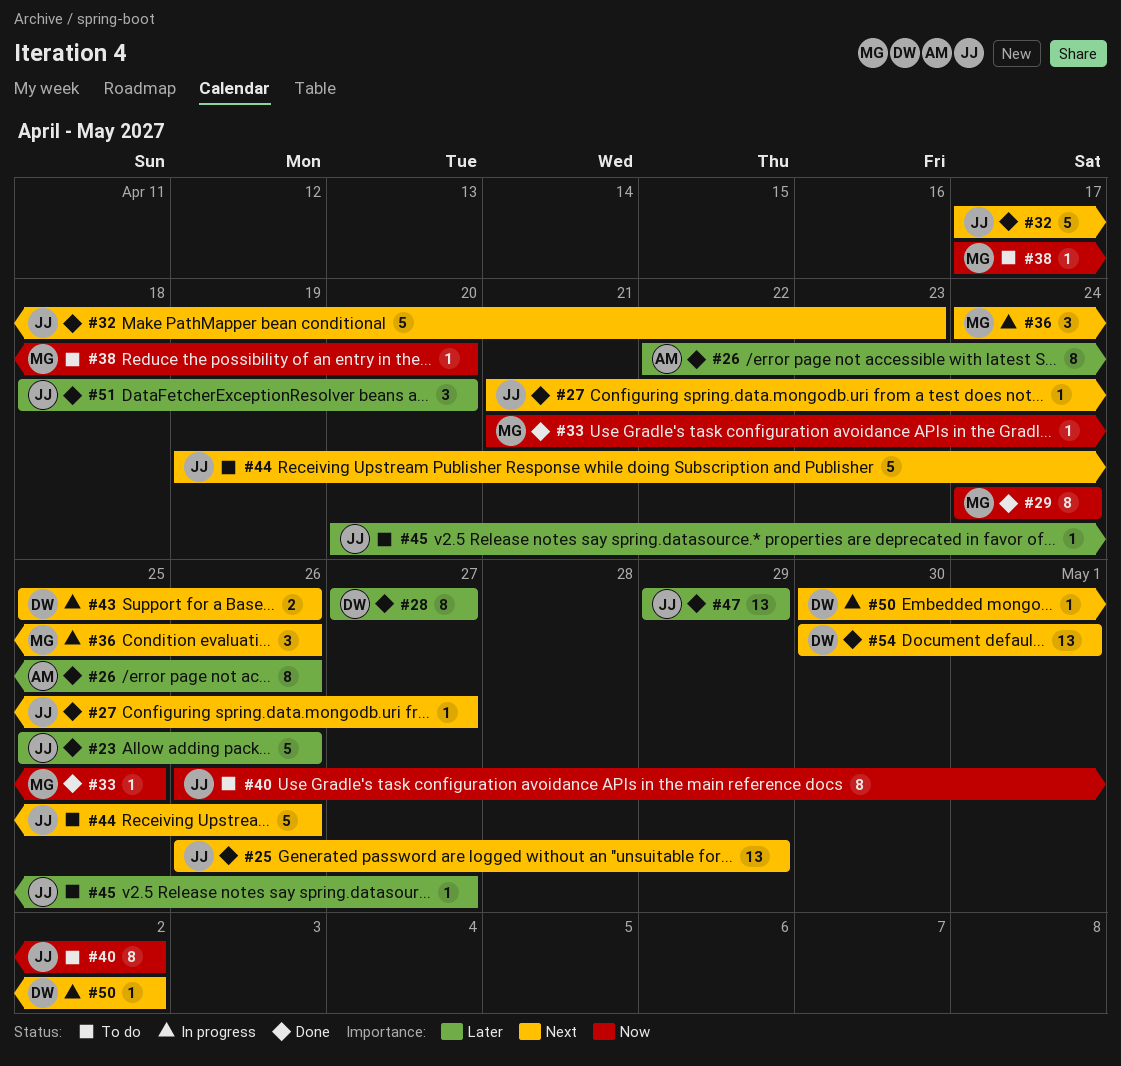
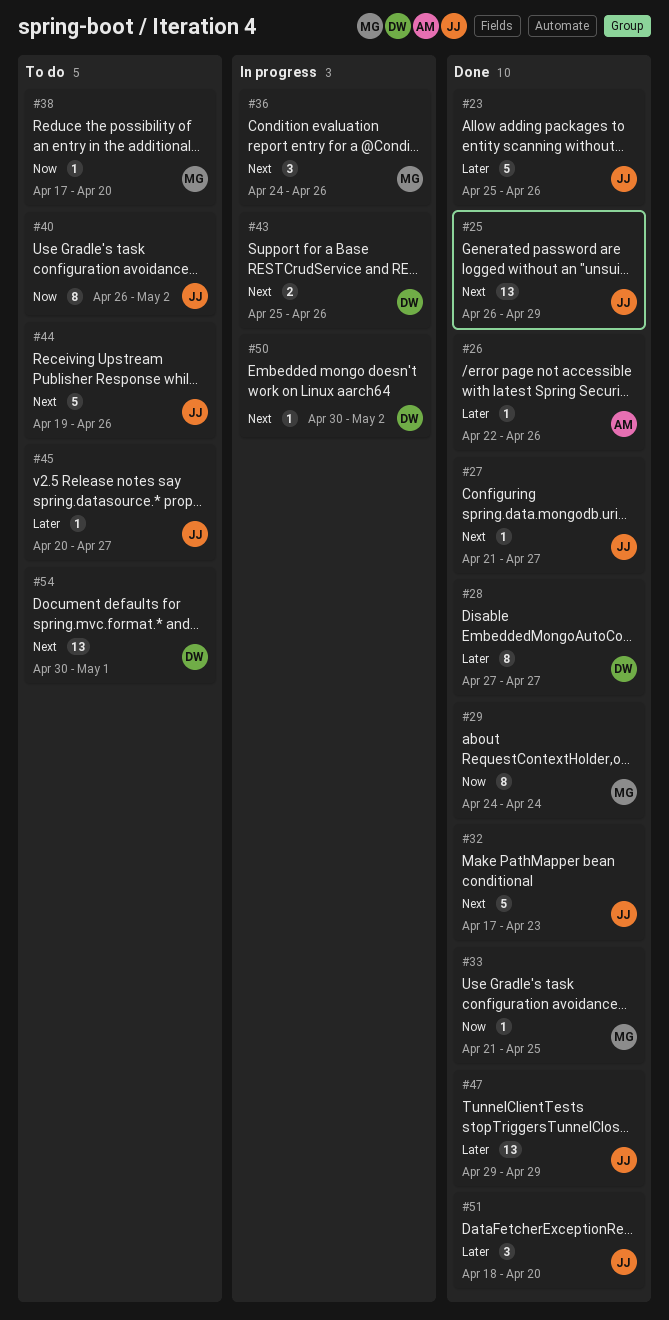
#26, estimate: 8 -> 1
#54, status: Done -> To do

